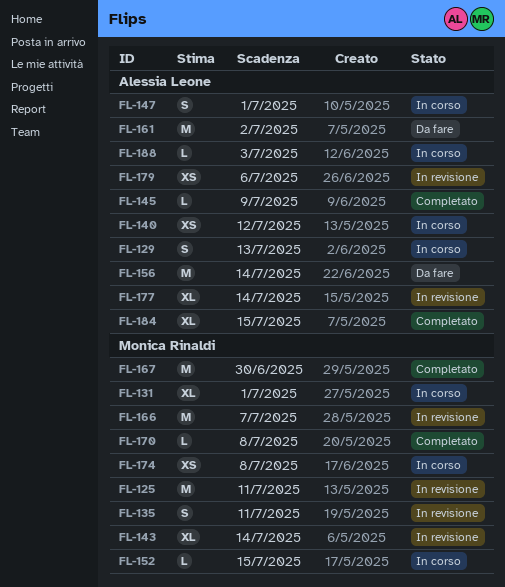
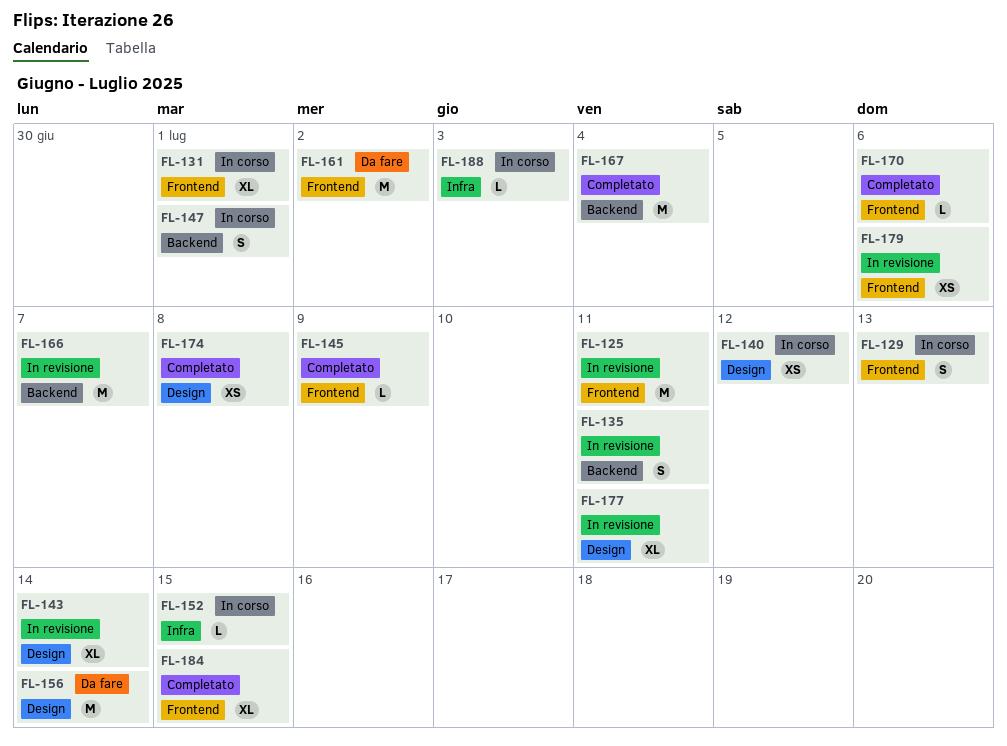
FL-167, due: Jun 30 -> Jul 4
FL-170, due: Jul 8 -> Jul 6
FL-174, status: In corso -> Completato
FL-177, due: Jul 14 -> Jul 11

